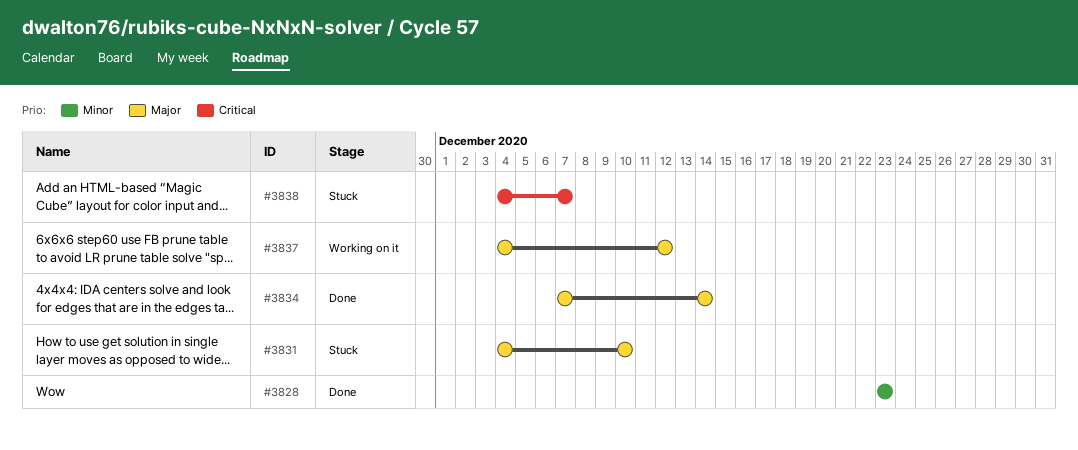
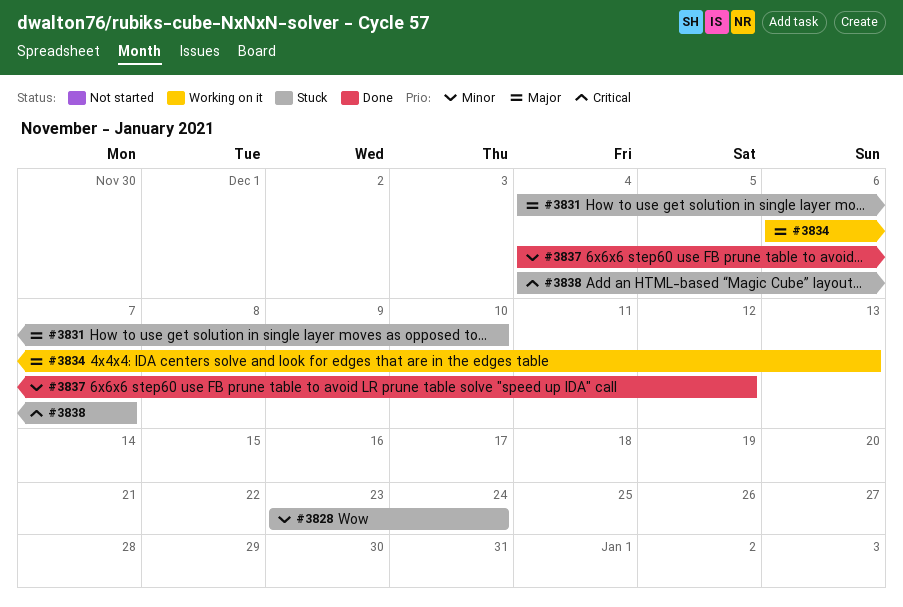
#3828, status: Done -> Stuck
#3828, due: Dec 23 -> Dec 24
#3834, status: Done -> Working on it
#3834, start: Dec 7 -> Dec 6
#3834, due: Dec 14 -> Dec 13
#3837, status: Working on it -> Done
#3837, priority: Major -> Minor

